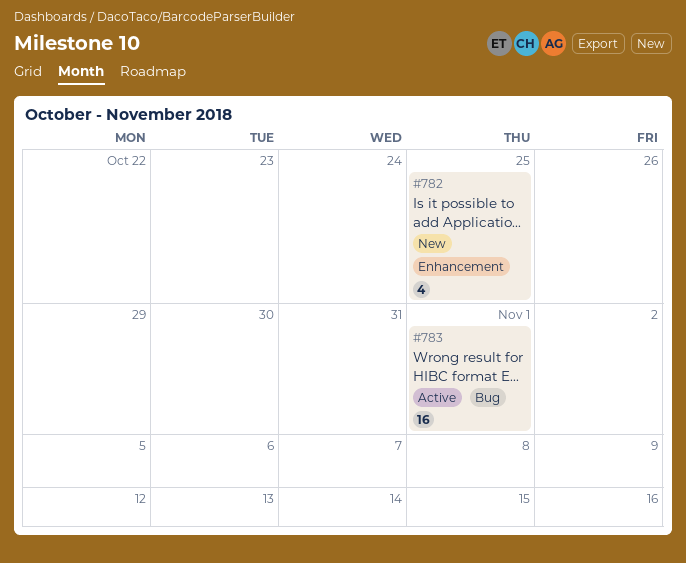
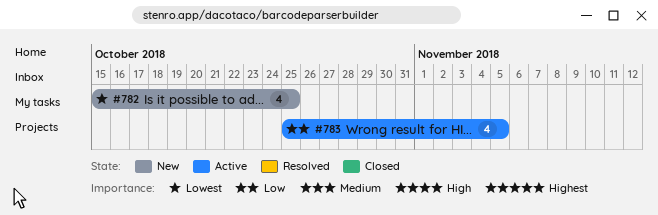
#783, estimate: 16 -> 4
#783, due: Nov 1 -> Nov 5

